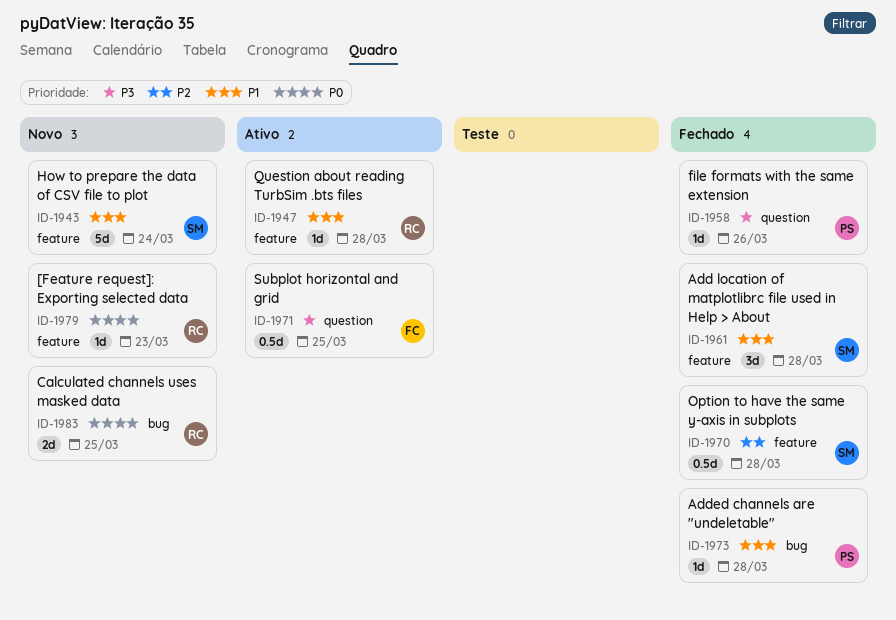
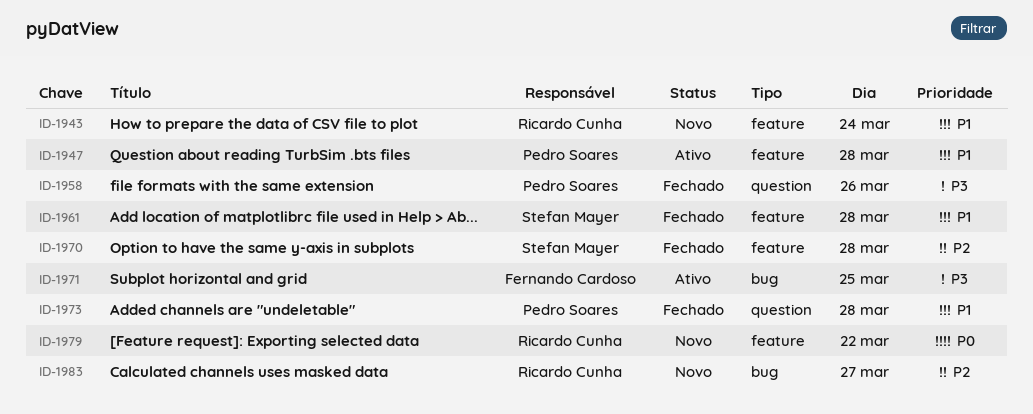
ID-1943, owner: Stefan Mayer -> Ricardo Cunha
ID-1947, owner: Ricardo Cunha -> Pedro Soares
ID-1971, label: question -> bug
ID-1973, label: bug -> question
ID-1979, day: Mar 23 -> Mar 22
ID-1983, priority: P0 -> P2
ID-1983, day: Mar 25 -> Mar 27

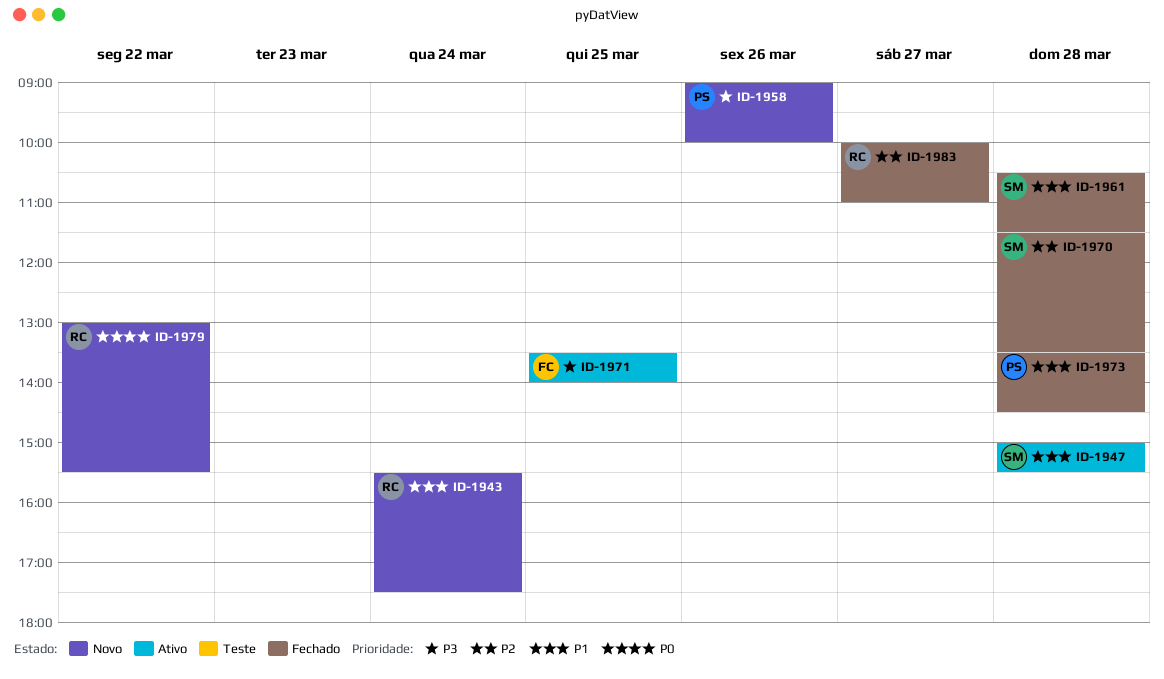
ID-1947, owner: Pedro Soares -> Stefan Mayer
ID-1958, status: Fechado -> Novo
ID-1983, status: Novo -> Fechado

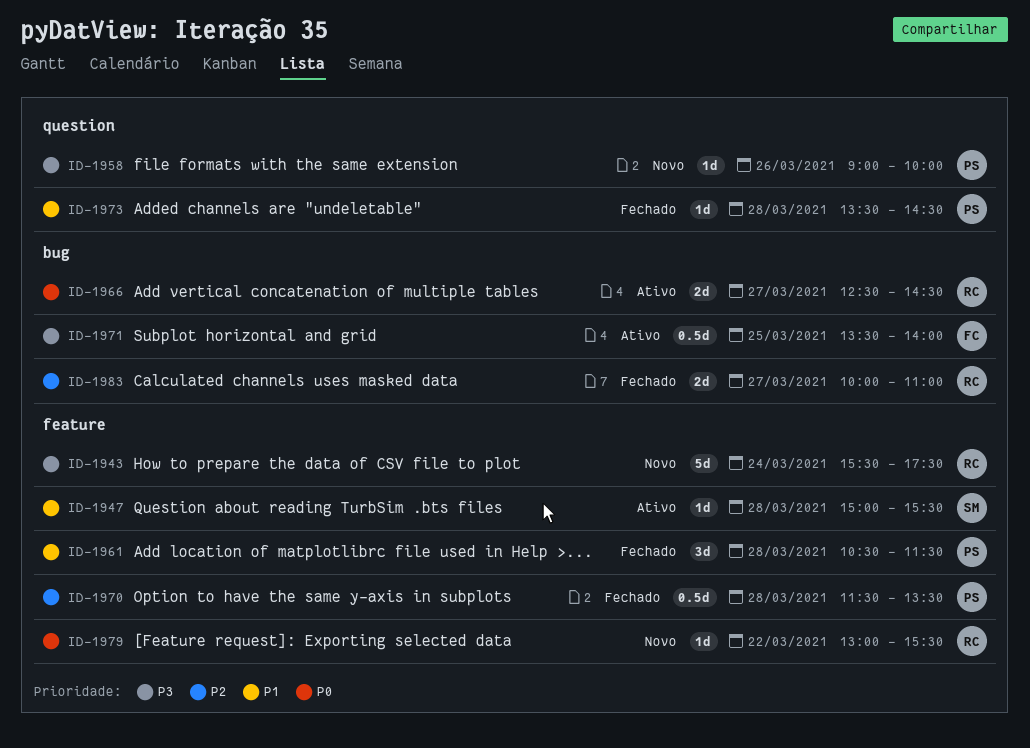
ID-1943, priority: P1 -> P3
ID-1961, owner: SM -> PS
ID-1966: none -> present
ID-1970, owner: SM -> PS

